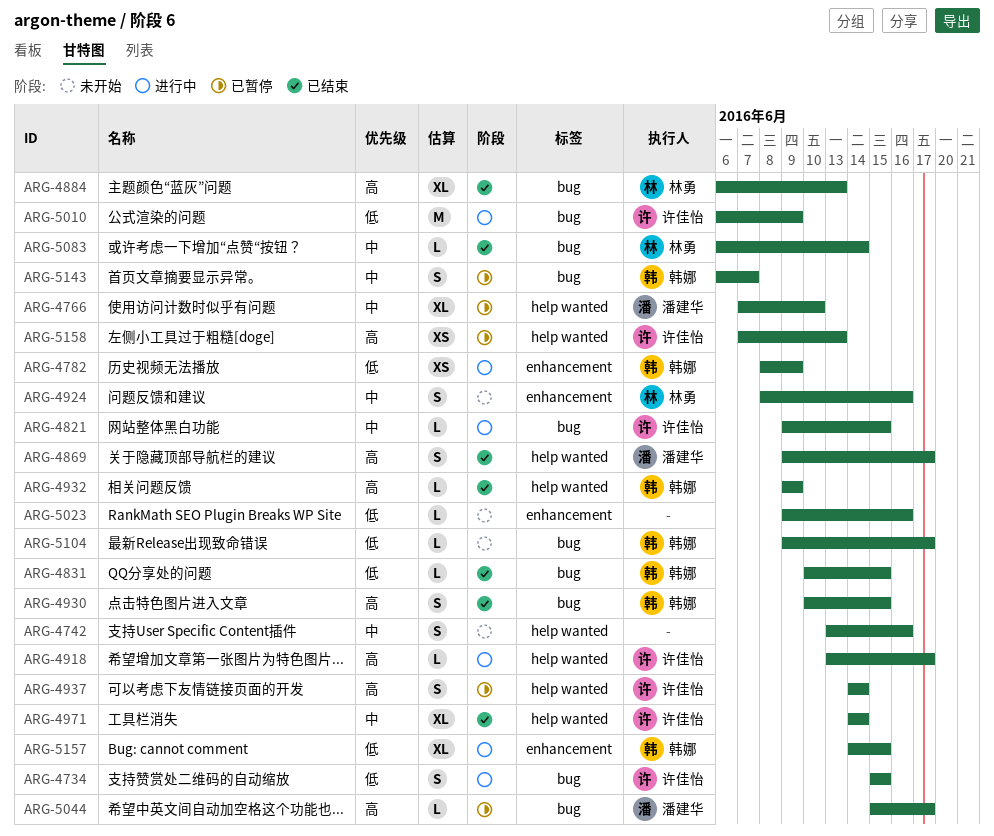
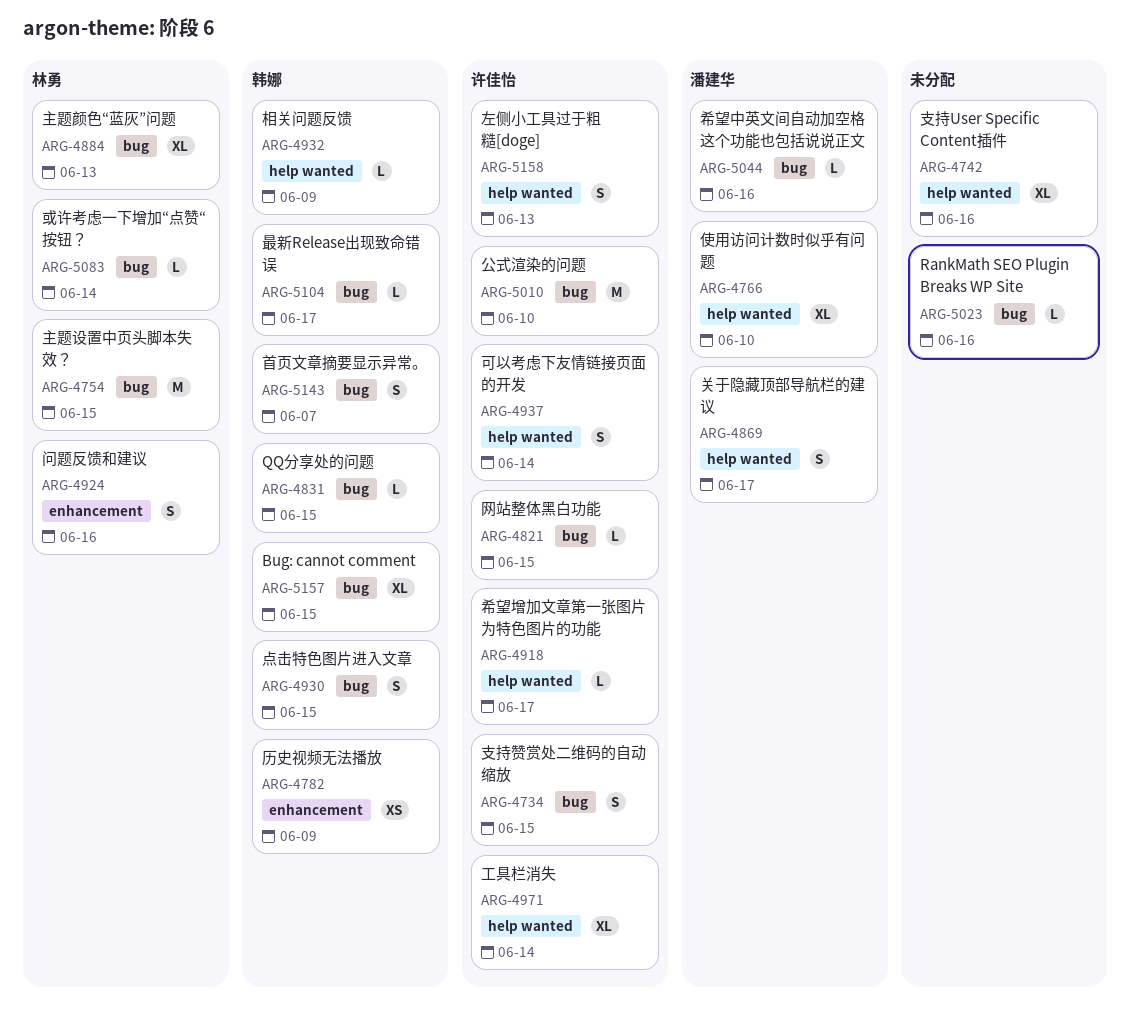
ARG-4742, estimate: S -> XL
ARG-4754: none -> present
ARG-5010, due: Jun 9 -> Jun 10
ARG-5023, label: enhancement -> bug
ARG-5044, due: Jun 17 -> Jun 16
ARG-5157, label: enhancement -> bug
ARG-5158, estimate: XS -> S

